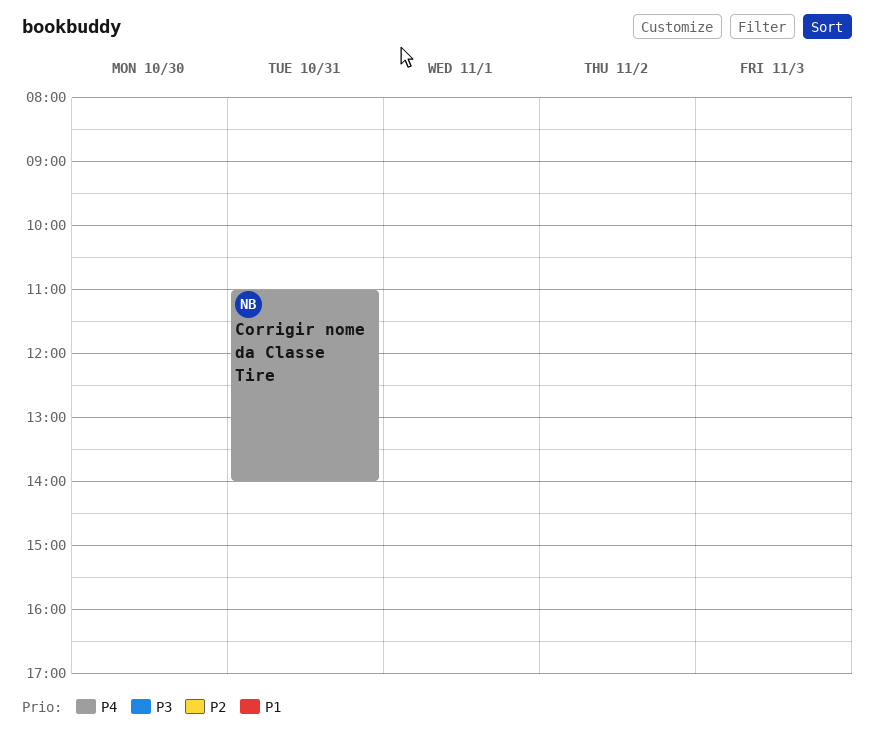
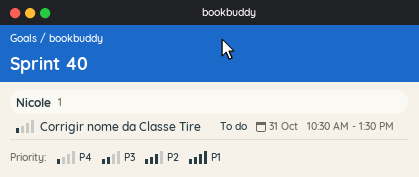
Corrigir nome da Classe Tire, begins: 11:00 -> 10:30
Corrigir nome da Classe Tire, ends: 14:00 -> 13:30

